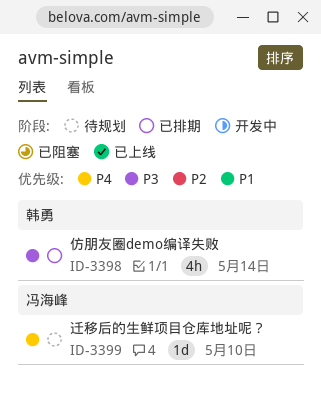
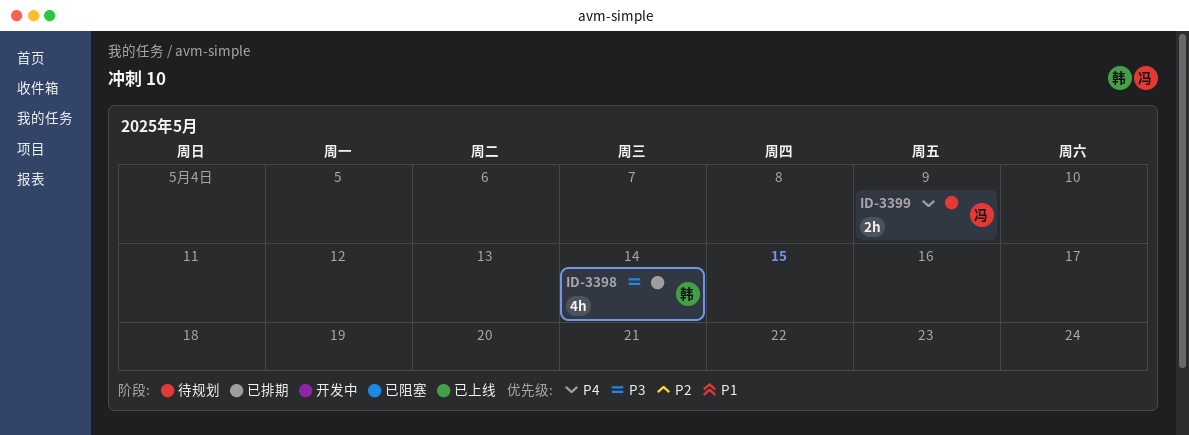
ID-3399, estimate: 1d -> 2h
ID-3399, due: May 10 -> May 9

